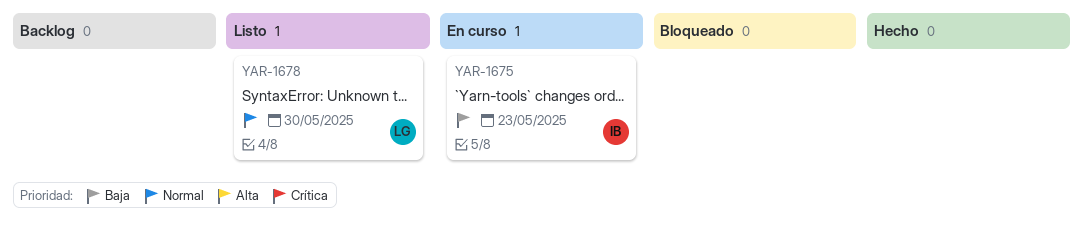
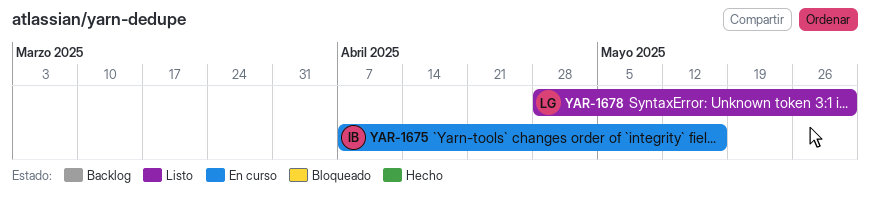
YAR-1675, due: May 23 -> May 16

